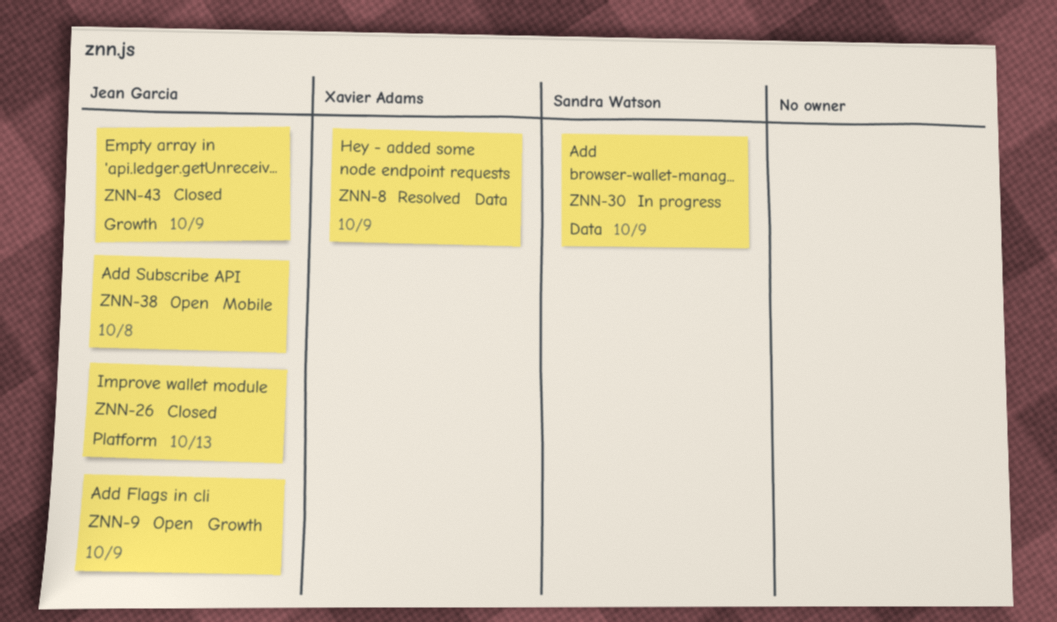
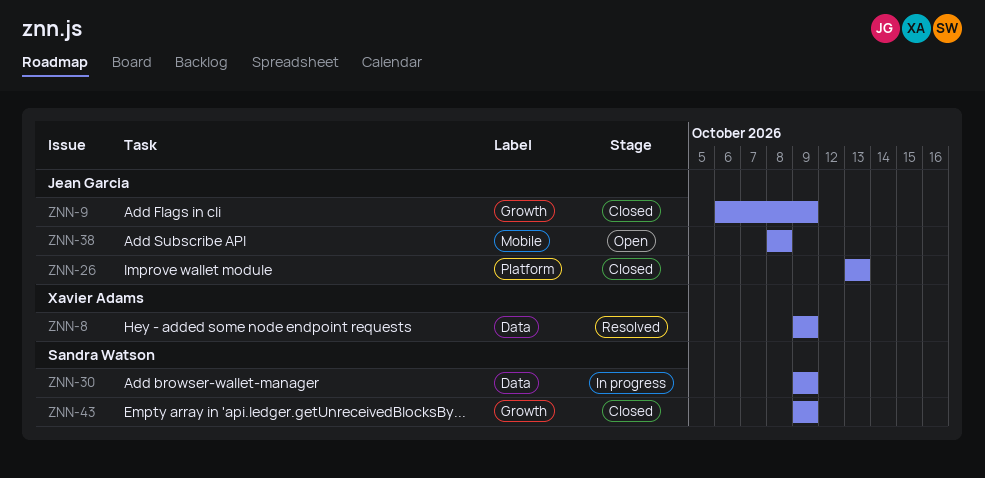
ZNN-9, status: Open -> Closed
ZNN-43, owner: Jean Garcia -> Sandra Watson

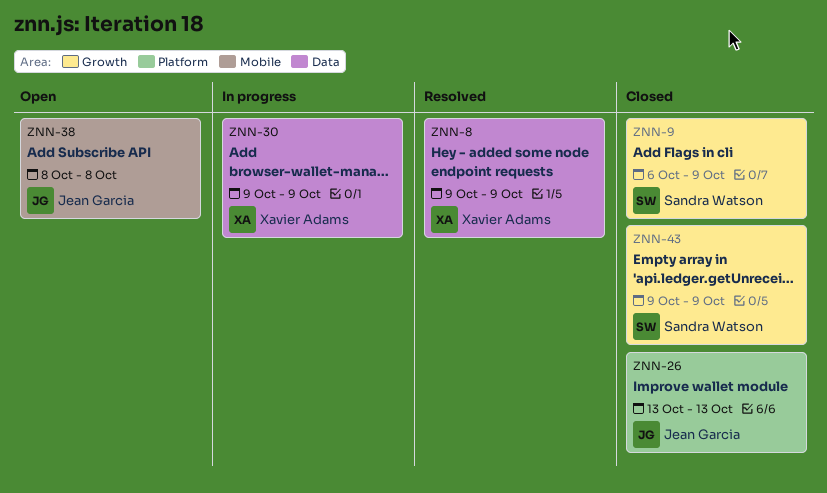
ZNN-9, owner: Jean Garcia -> Sandra Watson
ZNN-30, owner: Sandra Watson -> Xavier Adams

